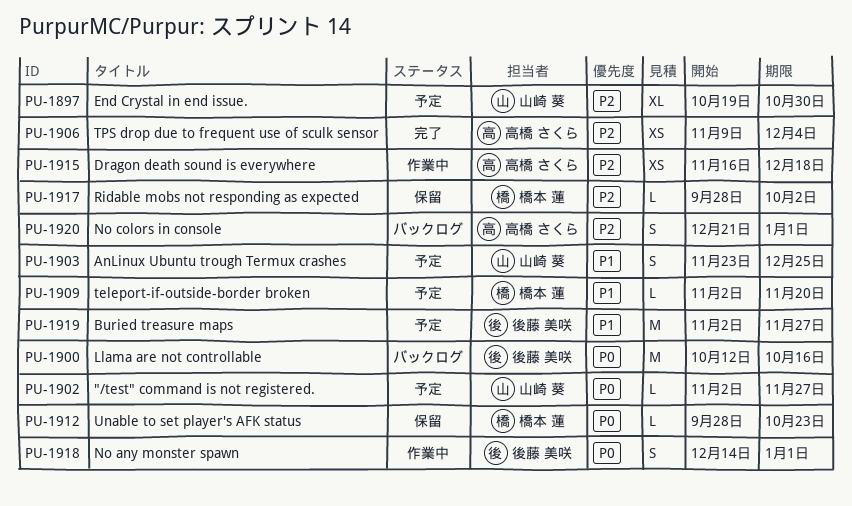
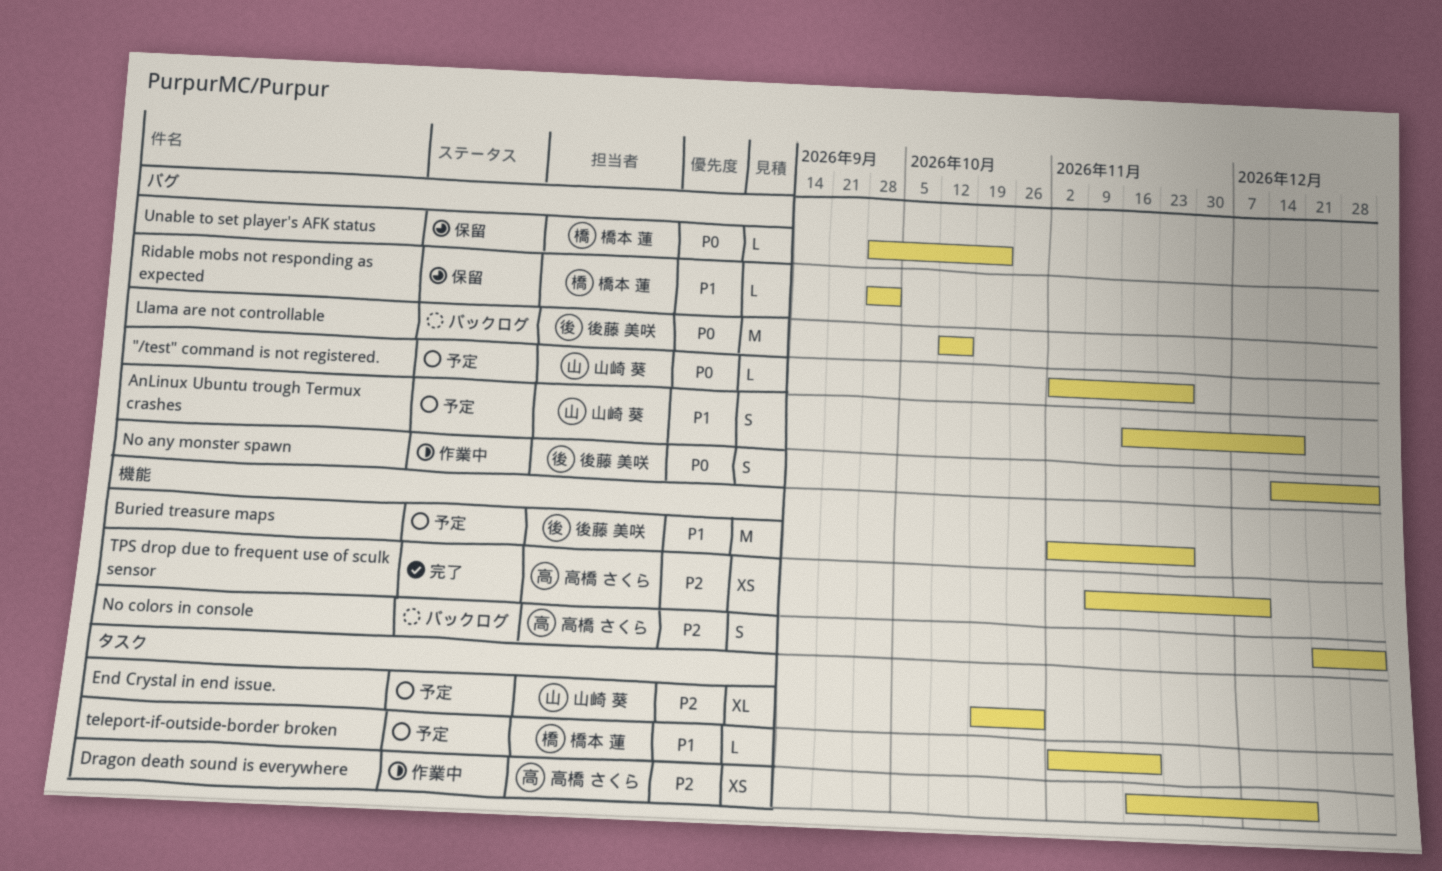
AnLinux Ubuntu trough Termux crashes, start: Nov 23 -> Nov 16
AnLinux Ubuntu trough Termux crashes, due: Dec 25 -> Dec 18
Ridable mobs not responding as expected, priority: P2 -> P1
TPS drop due to frequent use of sculk sensor, due: Dec 4 -> Dec 11

